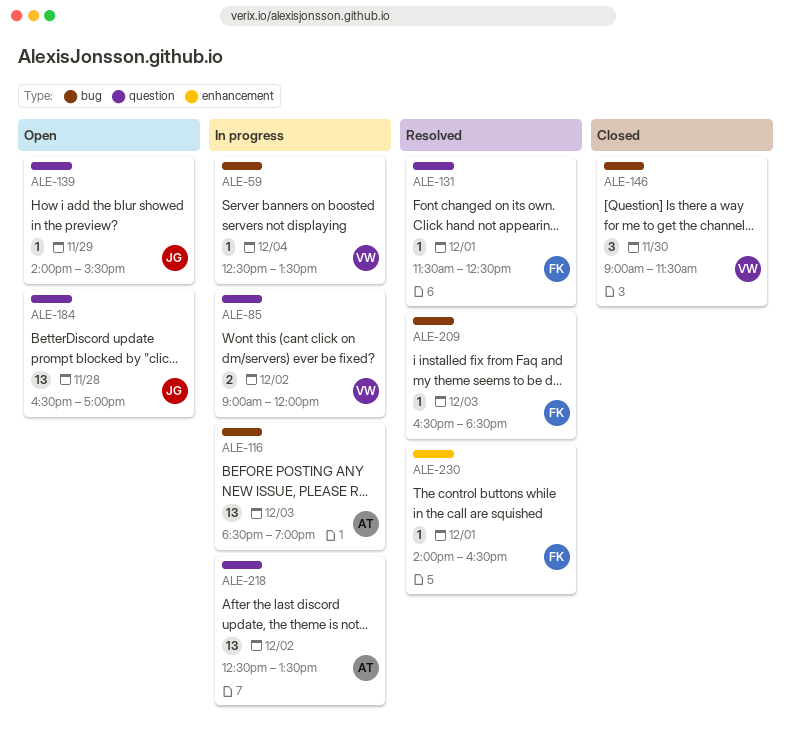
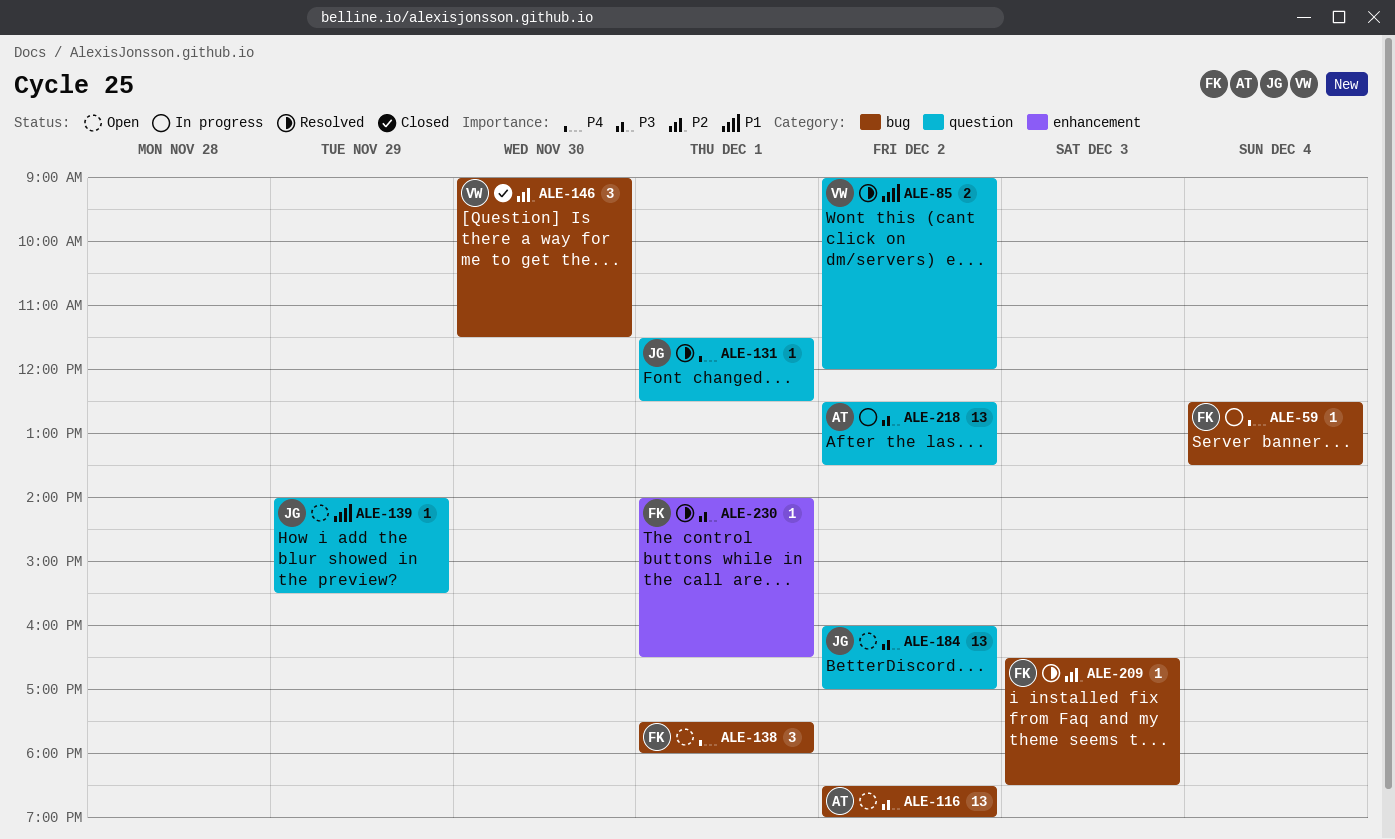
ALE-59, owner: VW -> FK
ALE-85, status: In progress -> Resolved
ALE-116, status: In progress -> Open
ALE-116, day: Dec 3 -> Dec 2
ALE-131, owner: FK -> JG
ALE-138: none -> present
ALE-184, day: Nov 28 -> Dec 2
ALE-184, begins: 16:30 -> 16:00

